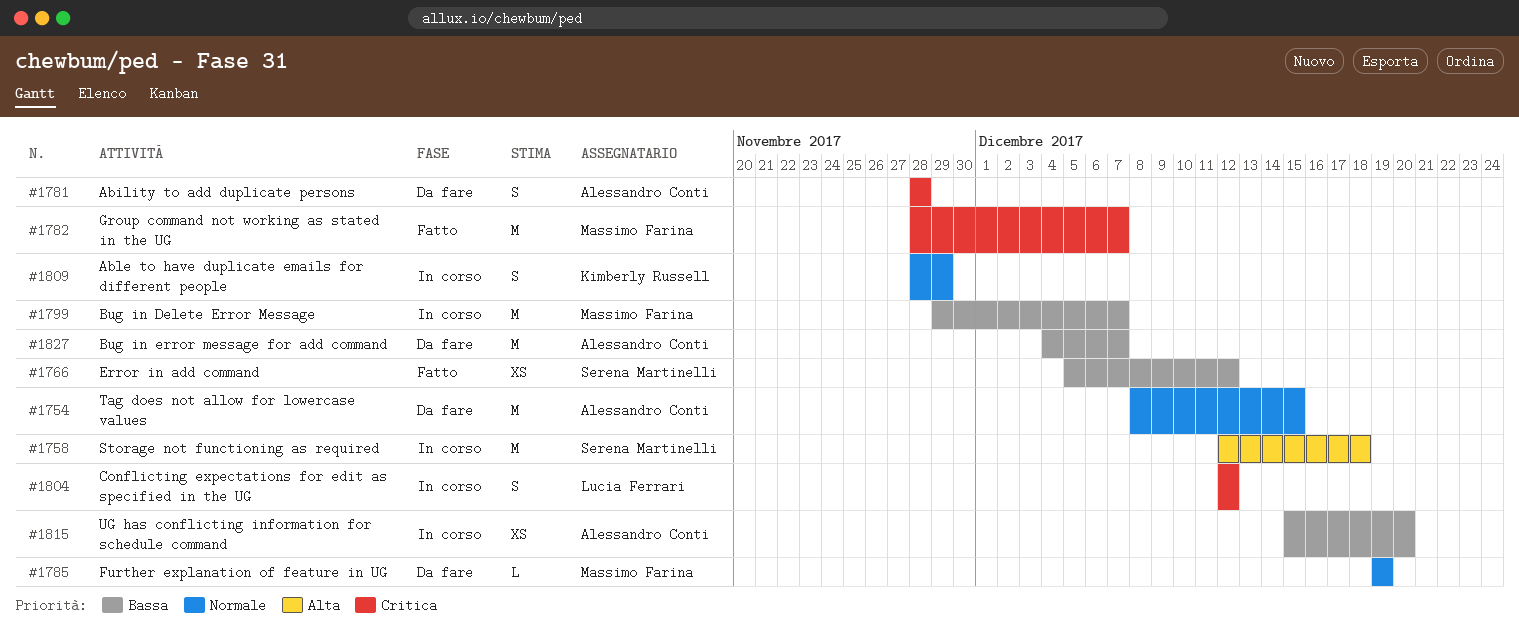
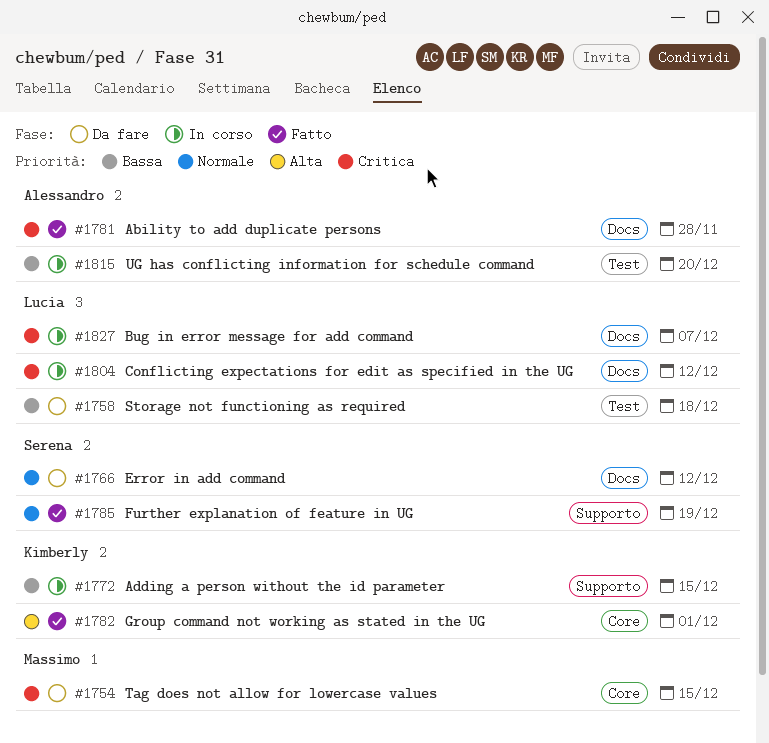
#1754, owner: Alessandro Conti -> Massimo Farina
#1754, priority: Normale -> Critica
#1758, status: In corso -> Da fare
#1758, owner: Serena Martinelli -> Lucia Ferrari
#1758, priority: Alta -> Bassa
#1766, status: Fatto -> Da fare
#1766, priority: Bassa -> Normale
#1772: none -> present
#1781, status: Da fare -> Fatto
#1782, owner: Massimo Farina -> Kimberly Russell
#1782, priority: Critica -> Alta
#1782, due: Dec 7 -> Dec 1
#1785, status: Da fare -> Fatto
#1785, owner: Massimo Farina -> Serena Martinelli
#1799: present -> none
#1809: present -> none
#1827, status: Da fare -> In corso
#1827, owner: Alessandro Conti -> Lucia Ferrari
#1827, priority: Bassa -> Critica

